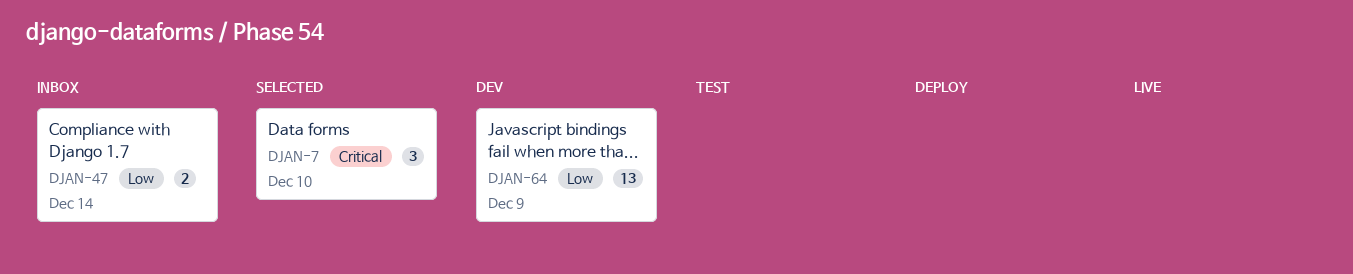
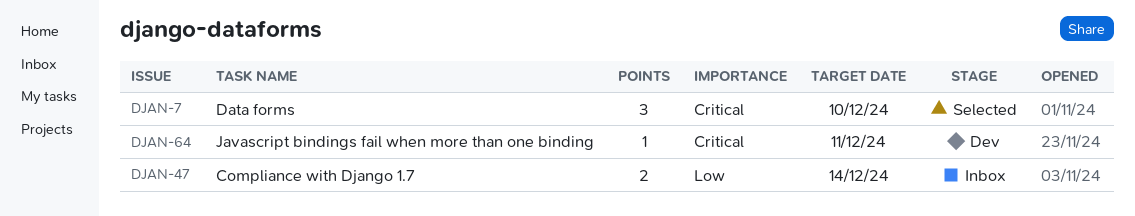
DJAN-64, priority: Low -> Critical
DJAN-64, estimate: 13 -> 1
DJAN-64, due: Dec 9 -> Dec 11

